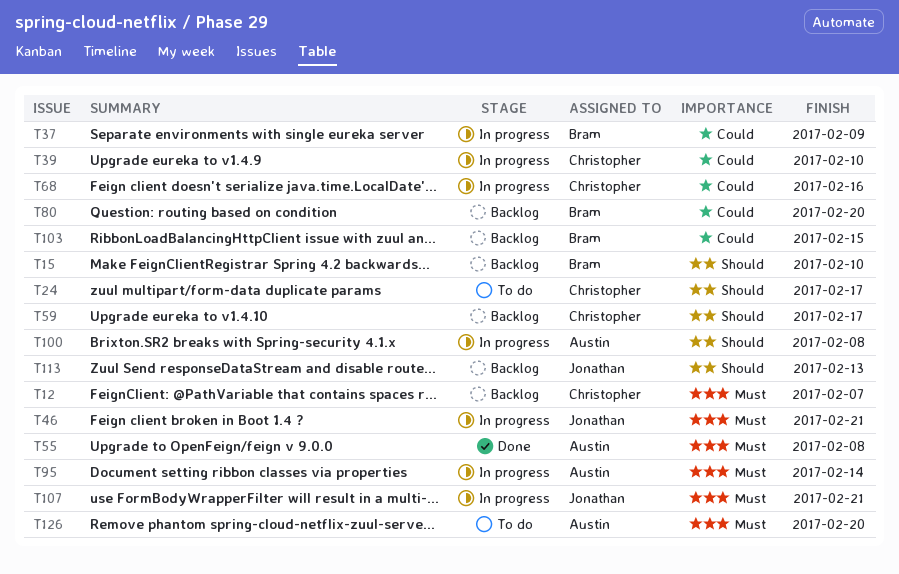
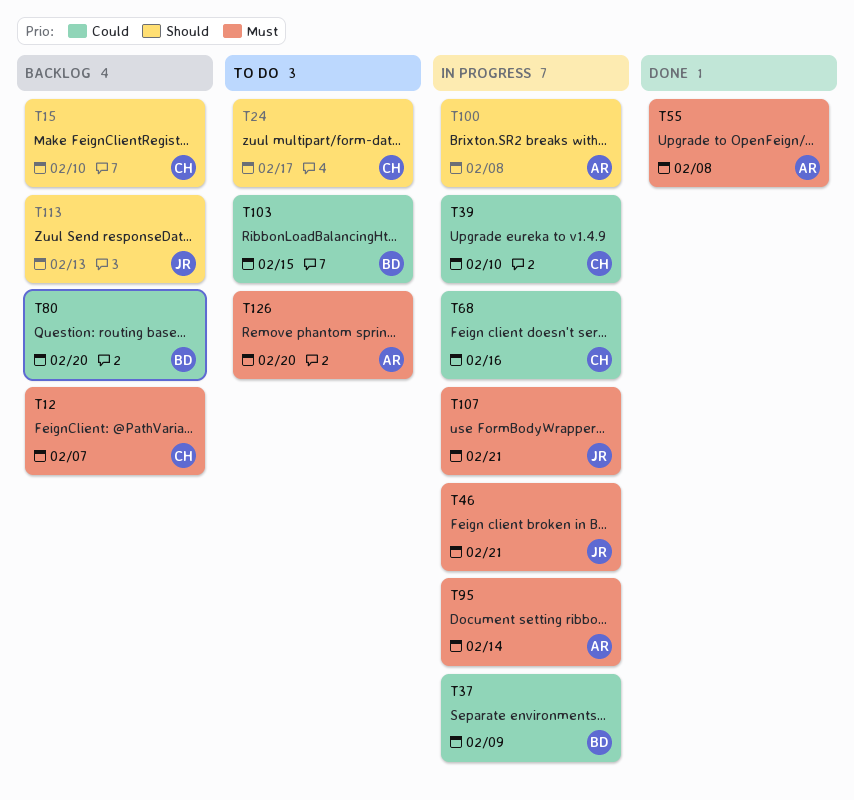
T15, owner: Bram -> Christopher
T59: present -> none
T103, status: Backlog -> To do

